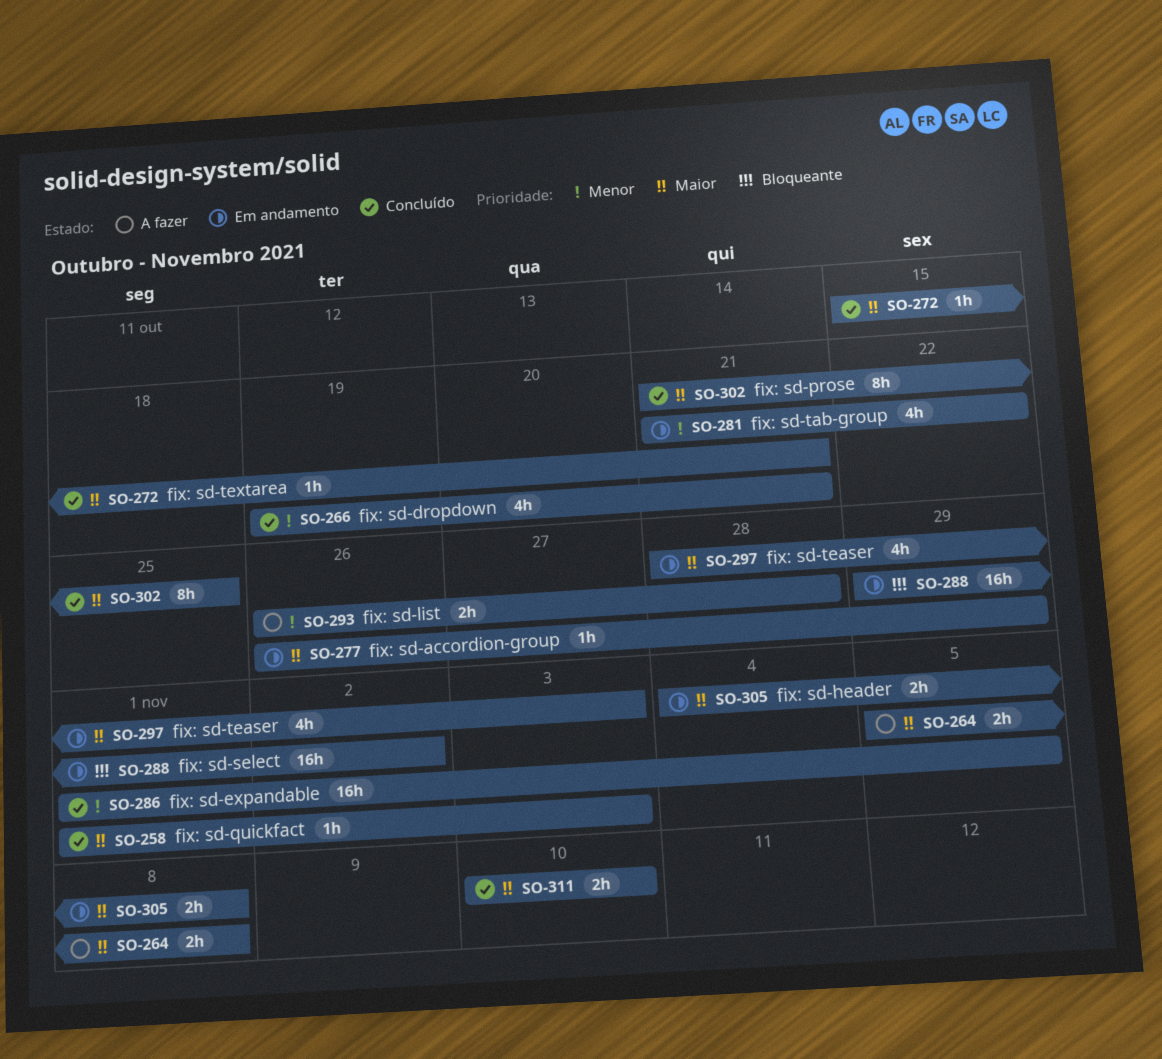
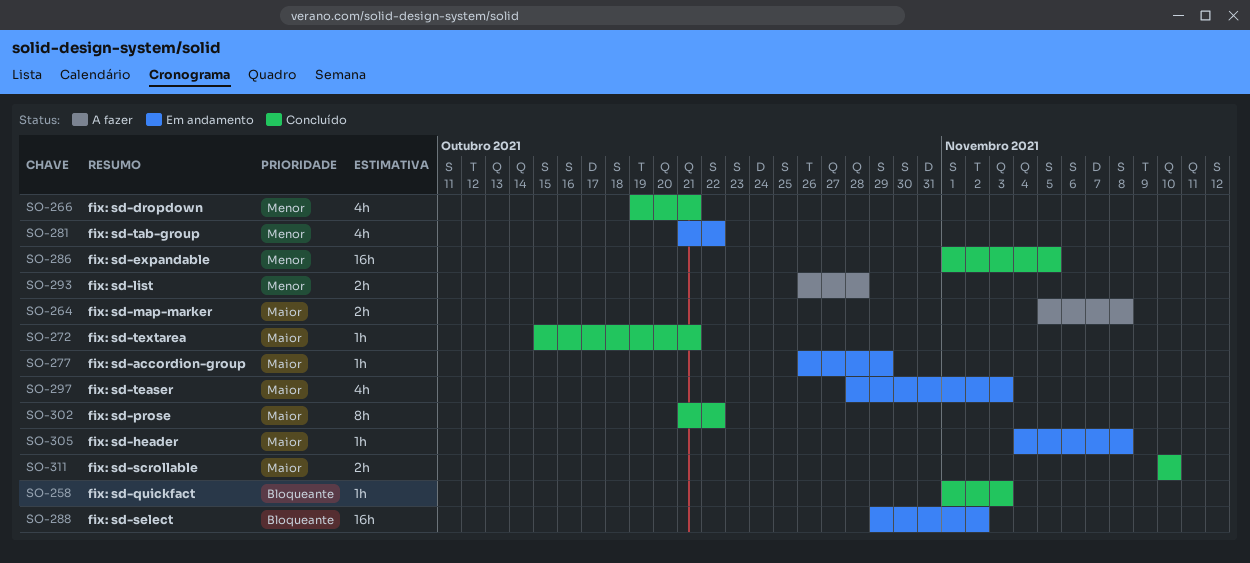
SO-258, priority: Maior -> Bloqueante
SO-302, due: Oct 25 -> Oct 22
SO-305, estimate: 2h -> 1h

